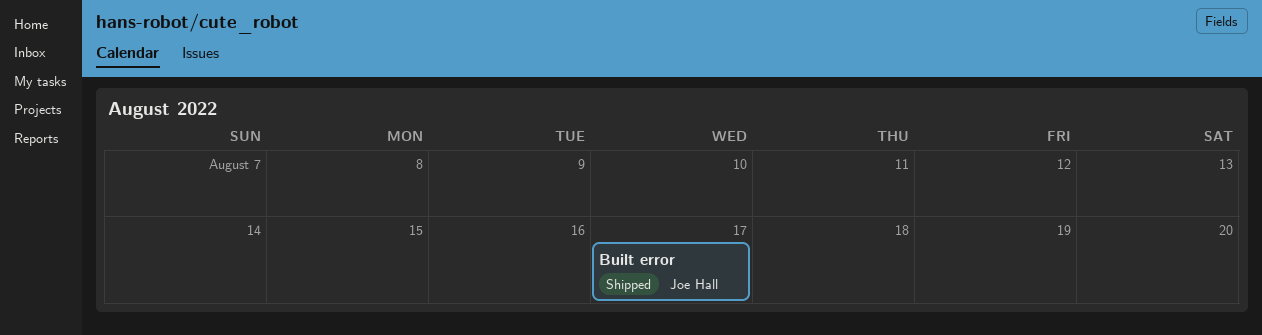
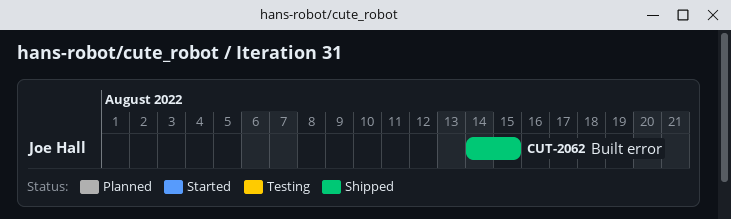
Built error, due: Aug 17 -> Aug 15

